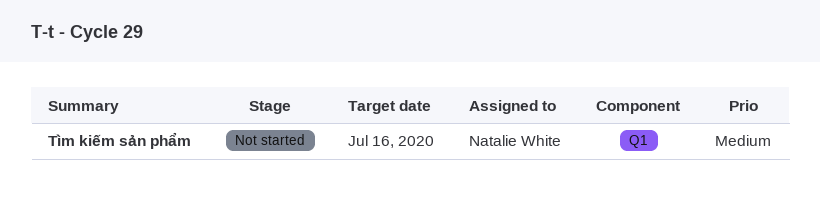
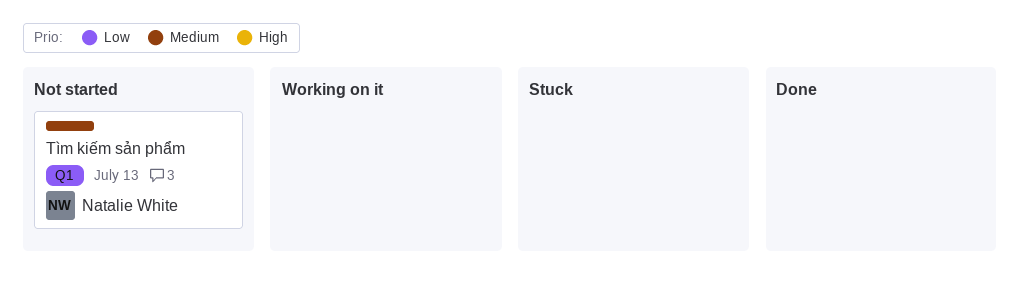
Tìm kiếm sản phẩm, due: Jul 16 -> Jul 13

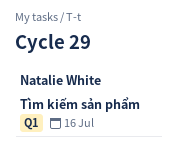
Tìm kiếm sản phẩm, due: Jul 13 -> Jul 16

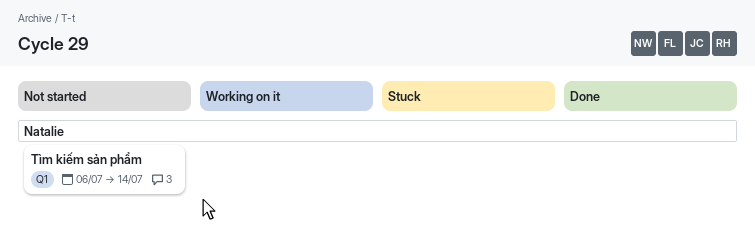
Tìm kiếm sản phẩm, due: Jul 16 -> Jul 14

